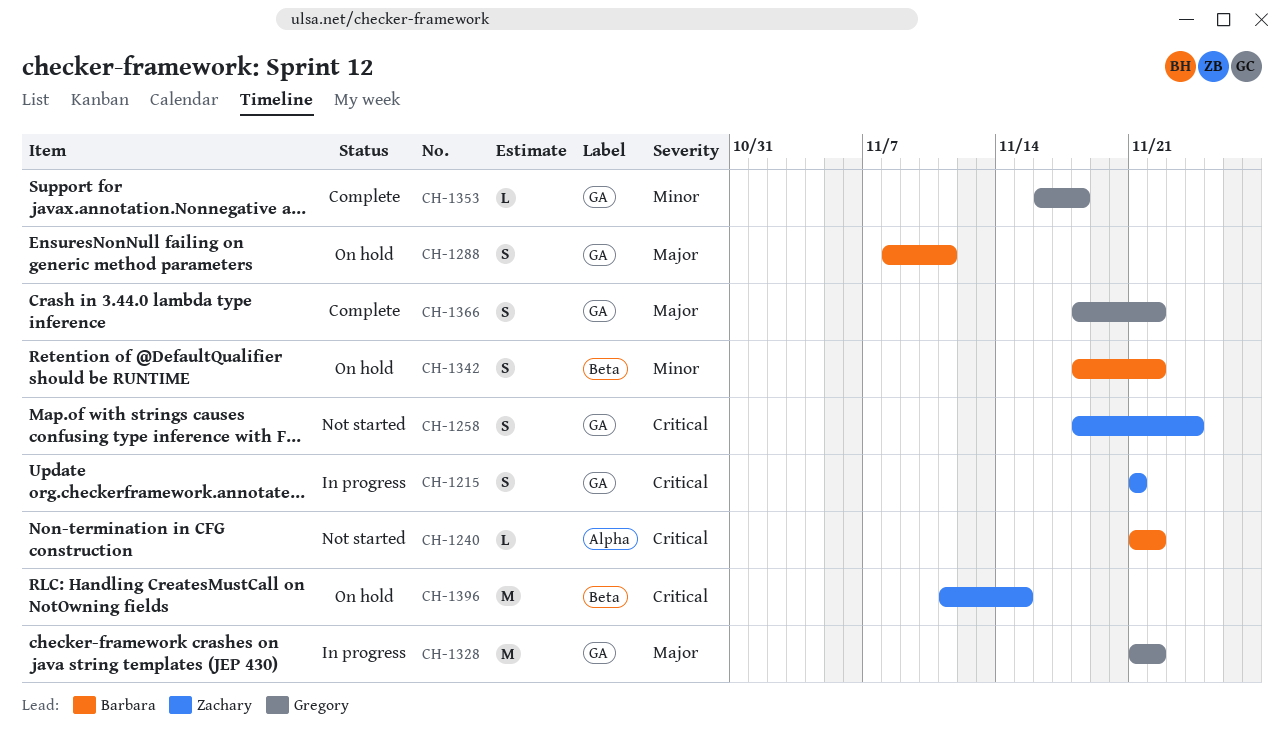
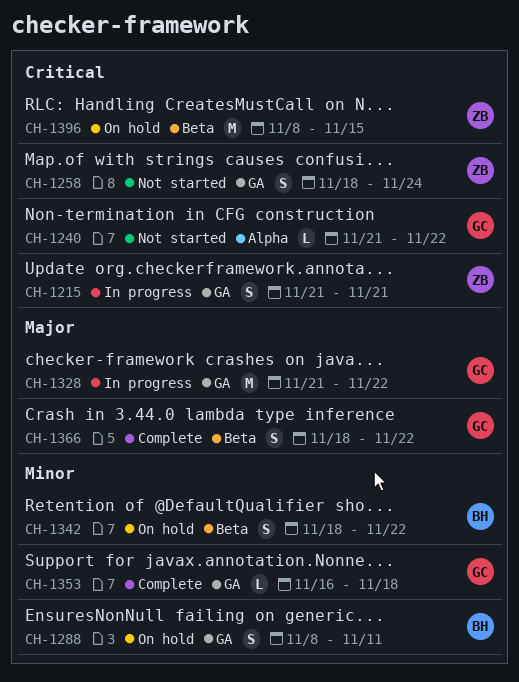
CH-1240, owner: Barbara -> Gregory
CH-1288, priority: Major -> Minor
CH-1366, label: GA -> Beta
CH-1396, start: Nov 11 -> Nov 8

